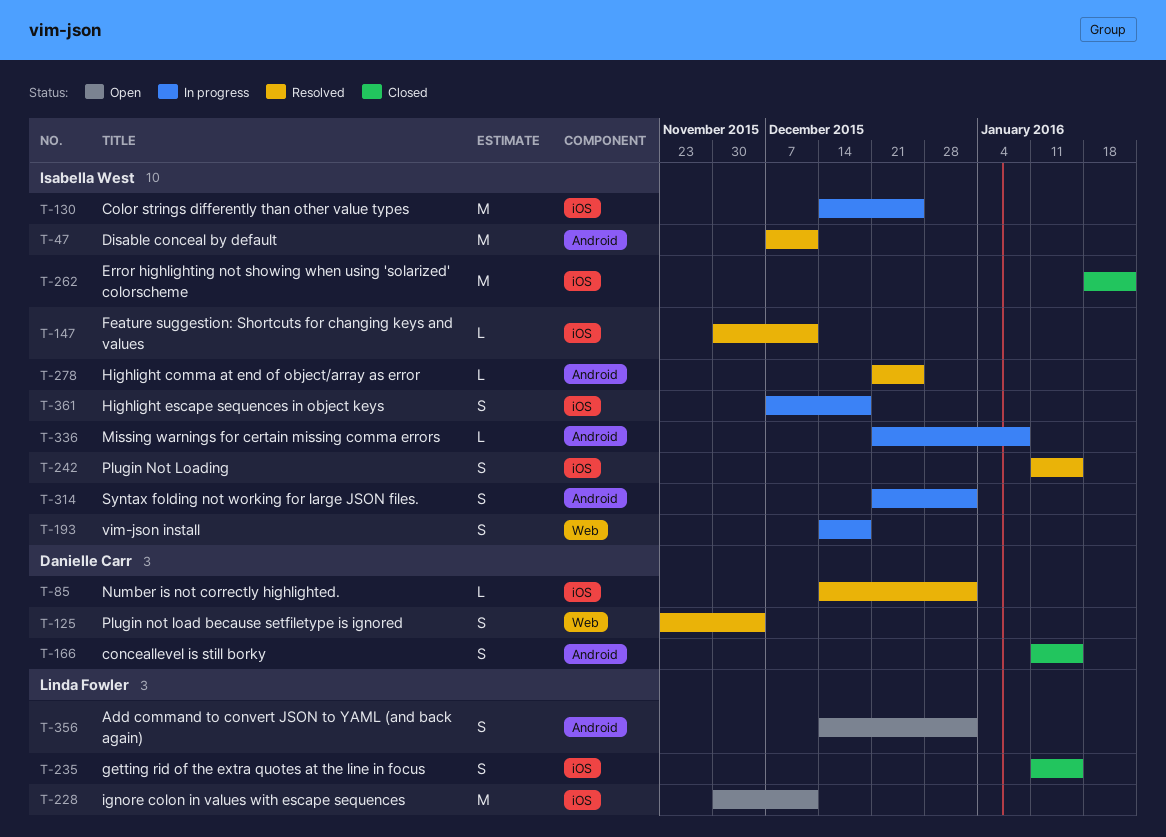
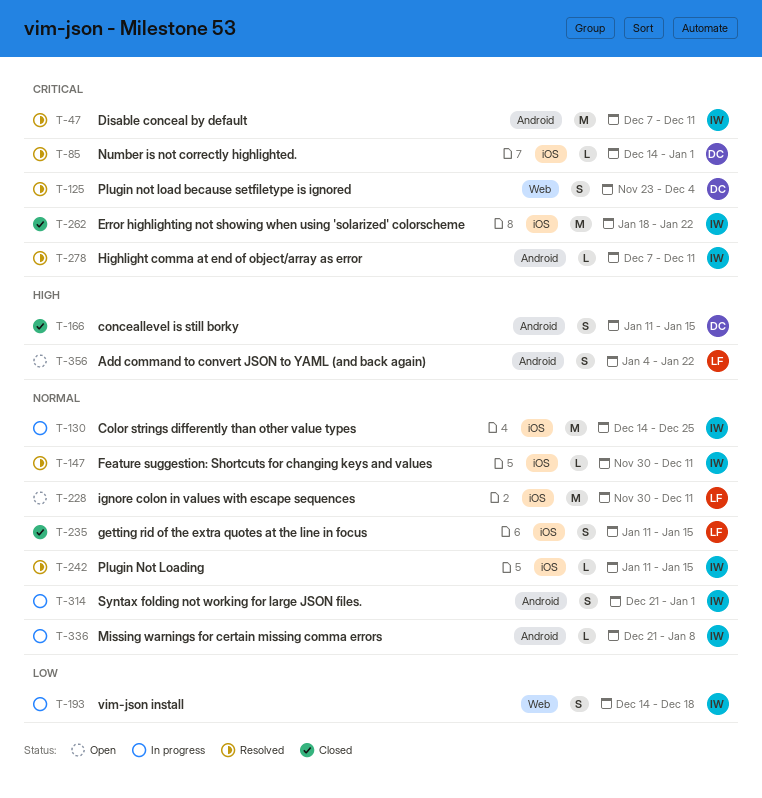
T-242, estimate: S -> L
T-278, start: Dec 21 -> Dec 7
T-278, due: Dec 25 -> Dec 11
T-356, start: Dec 14 -> Jan 4
T-356, due: Jan 1 -> Jan 22
T-361: present -> none

